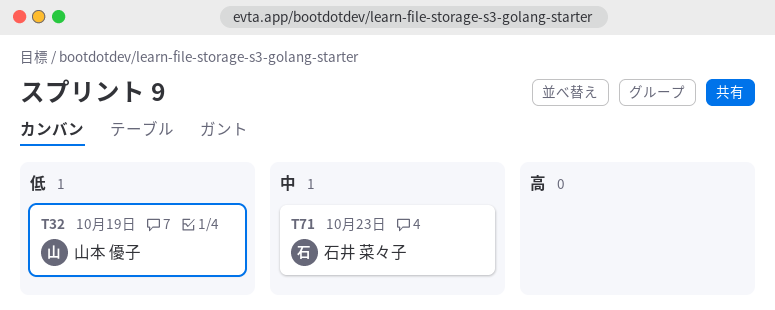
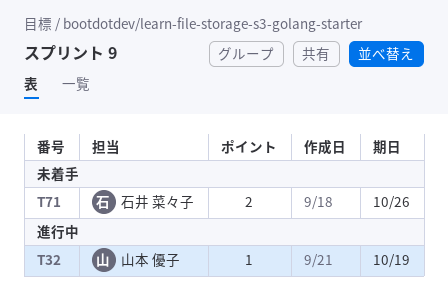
T71, due: Oct 23 -> Oct 26

